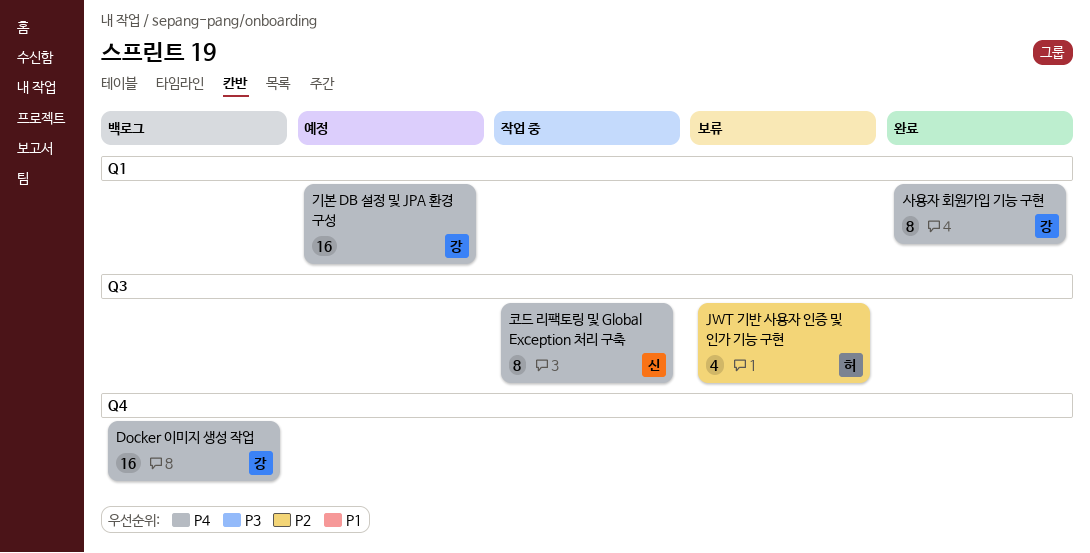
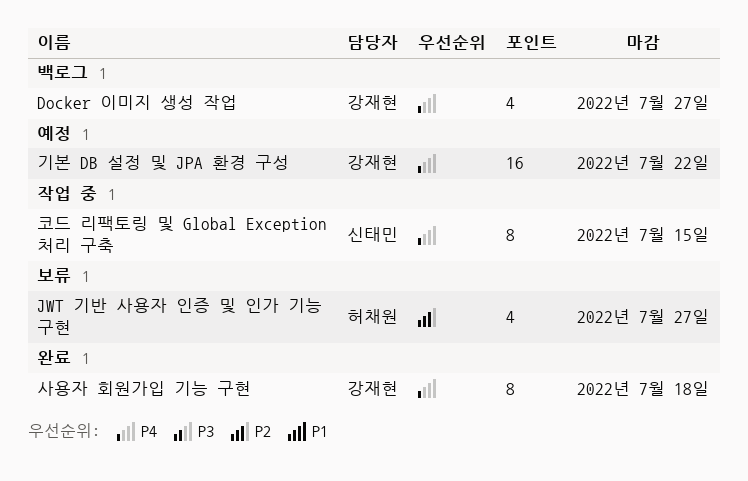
Docker 이미지 생성 작업, estimate: 16 -> 4

